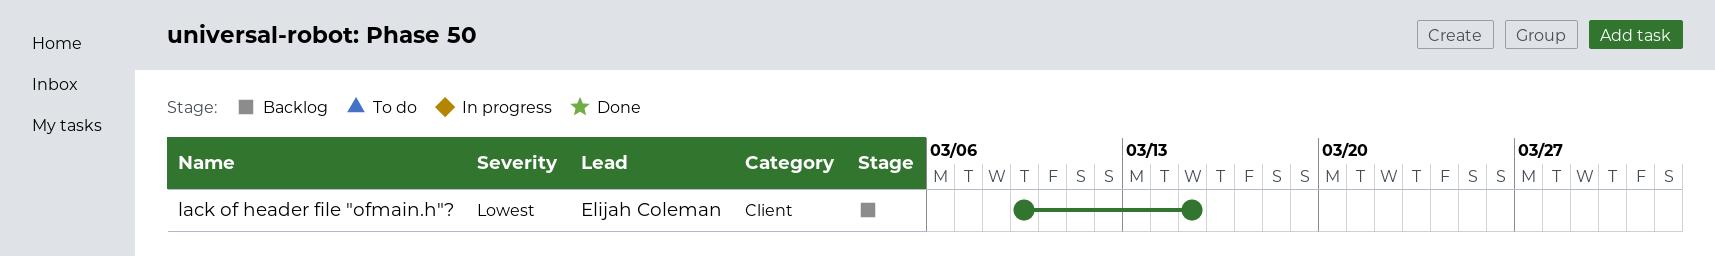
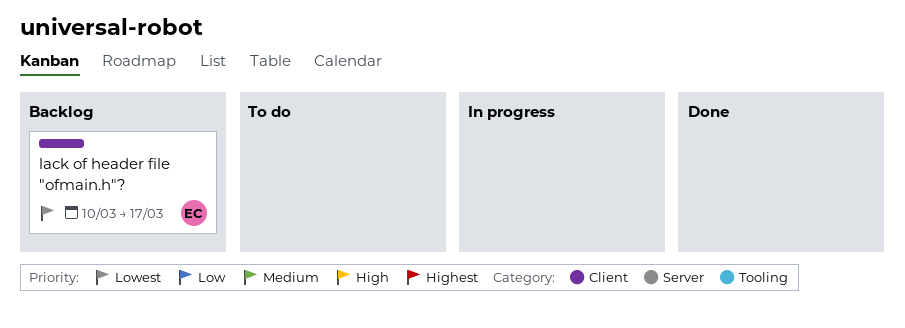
lack of header file "ofmain.h"?, start: Mar 9 -> Mar 10
lack of header file "ofmain.h"?, due: Mar 15 -> Mar 17

